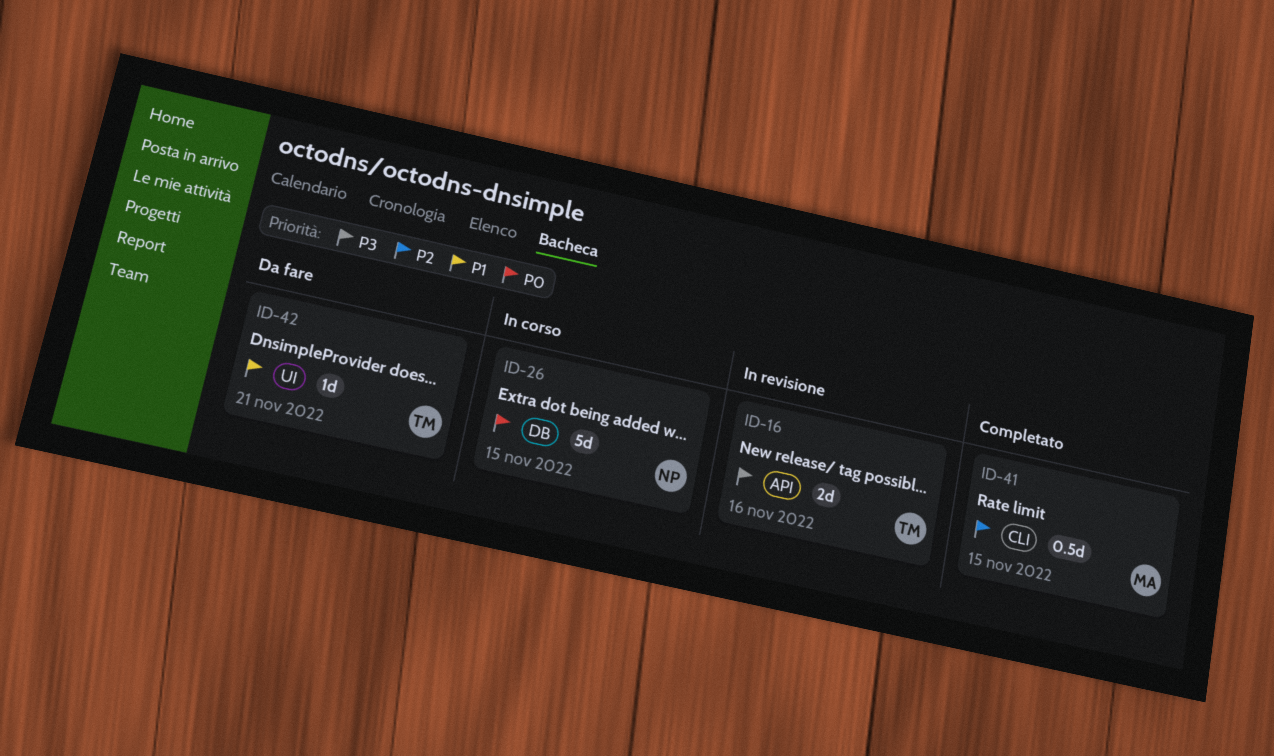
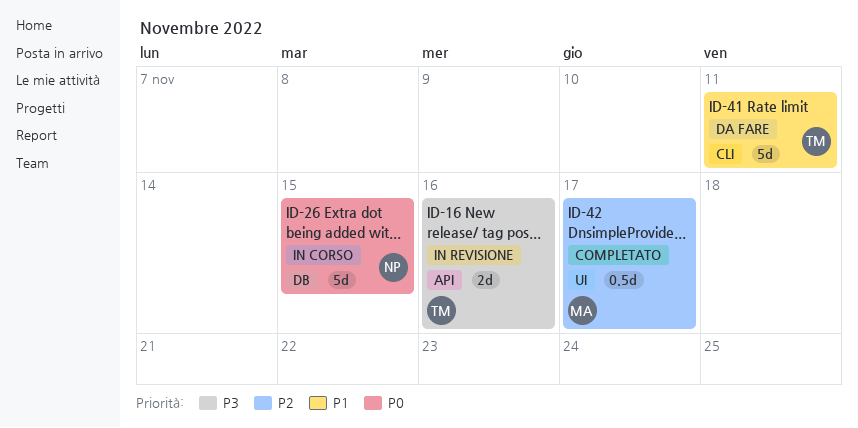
ID-41, status: Completato -> Da fare
ID-41, owner: MA -> TM
ID-41, priority: P2 -> P1
ID-41, estimate: 0.5d -> 5d
ID-41, due: Nov 15 -> Nov 11
ID-42, status: Da fare -> Completato
ID-42, owner: TM -> MA
ID-42, priority: P1 -> P2
ID-42, estimate: 1d -> 0.5d
ID-42, due: Nov 21 -> Nov 17

